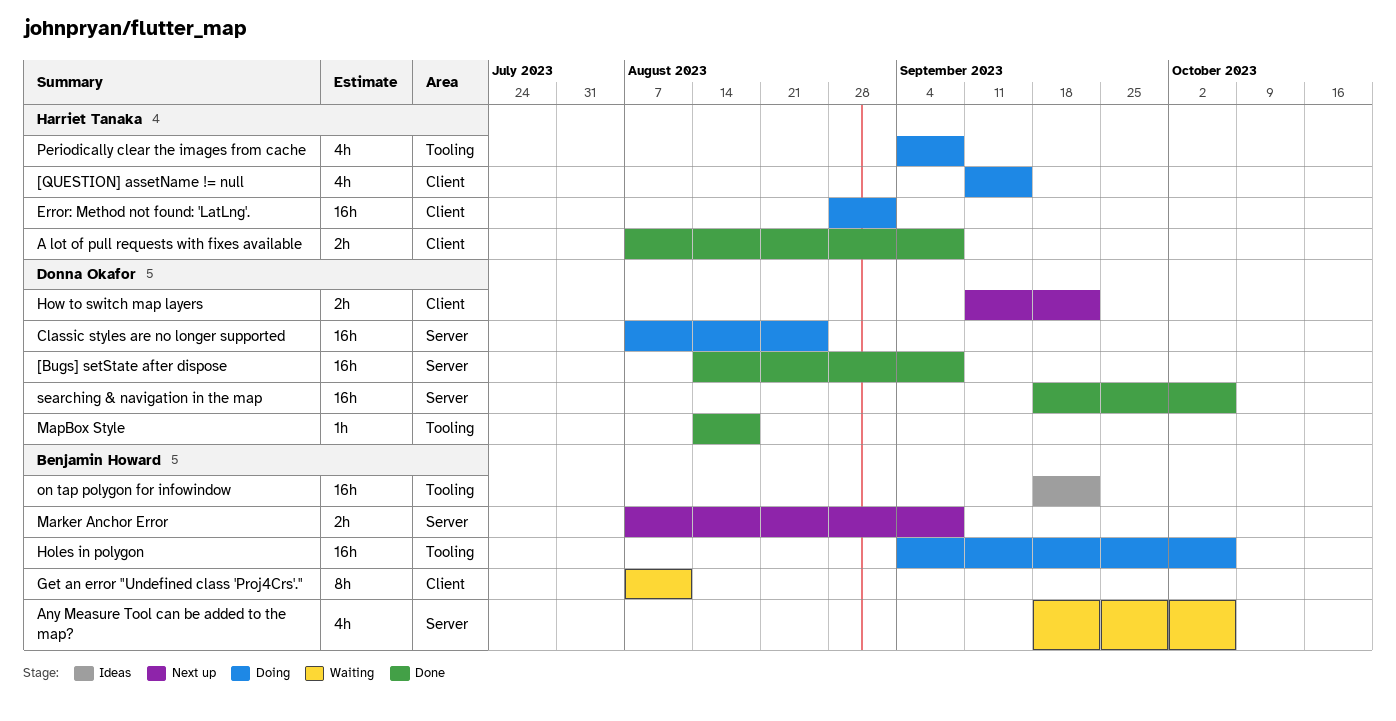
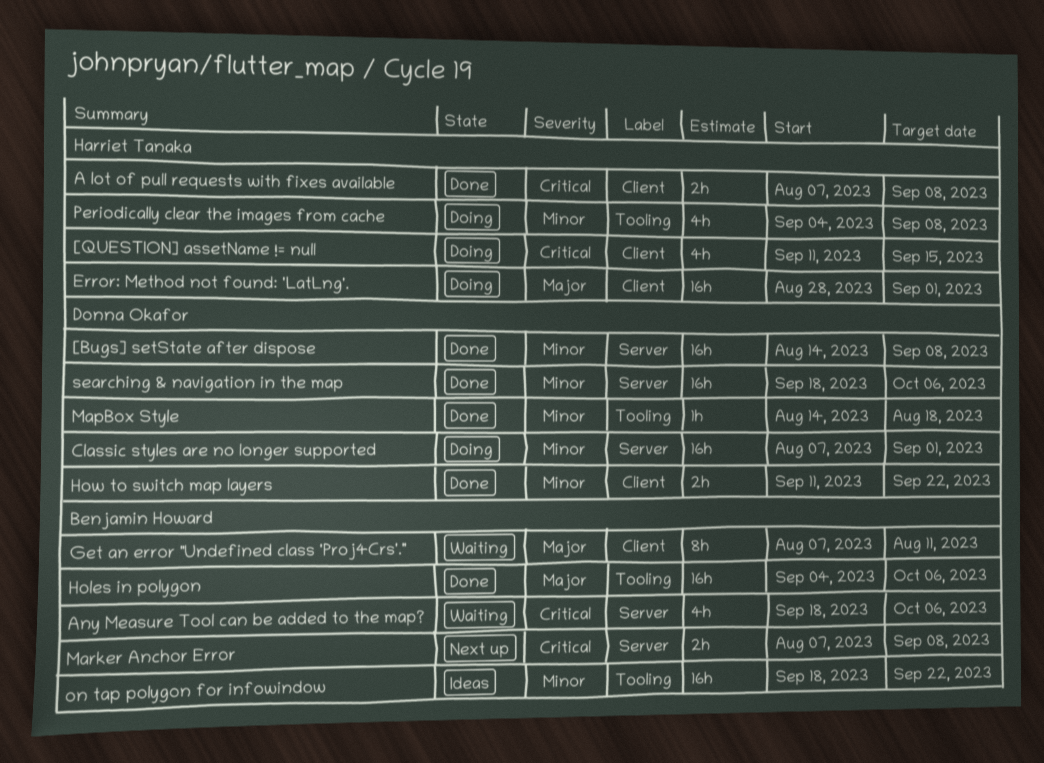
Classic styles are no longer supported, due: Aug 25 -> Sep 1
Holes in polygon, status: Doing -> Done
How to switch map layers, status: Next up -> Done

